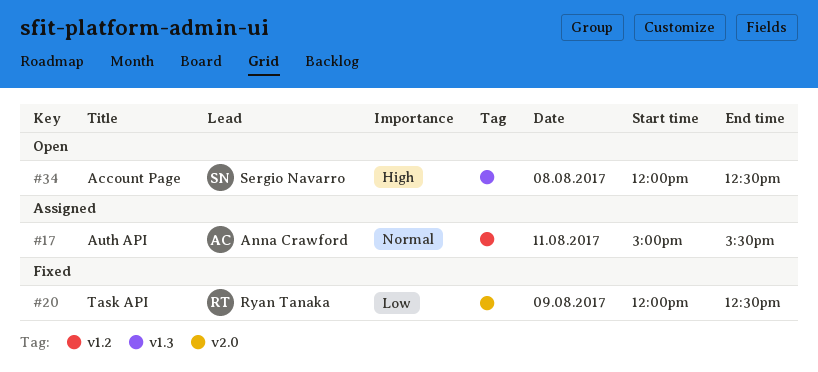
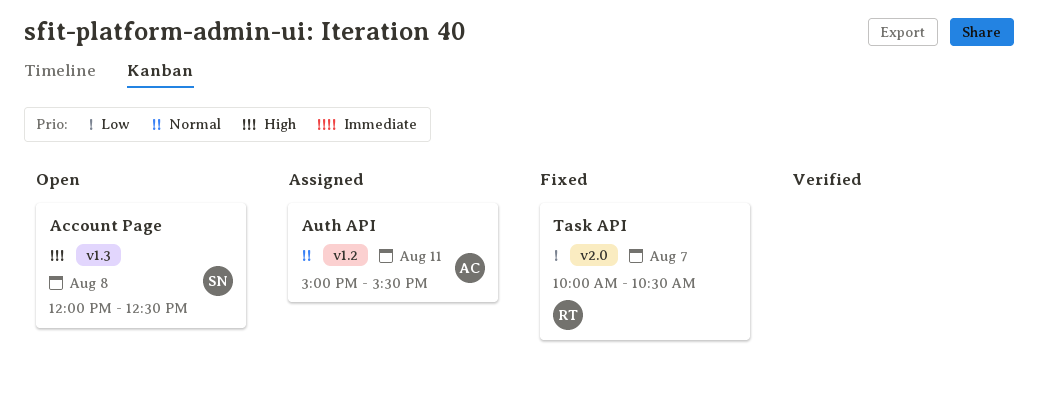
Task API, day: Aug 9 -> Aug 7
Task API, begins: 12:00 -> 10:00
Task API, ends: 12:30 -> 10:30

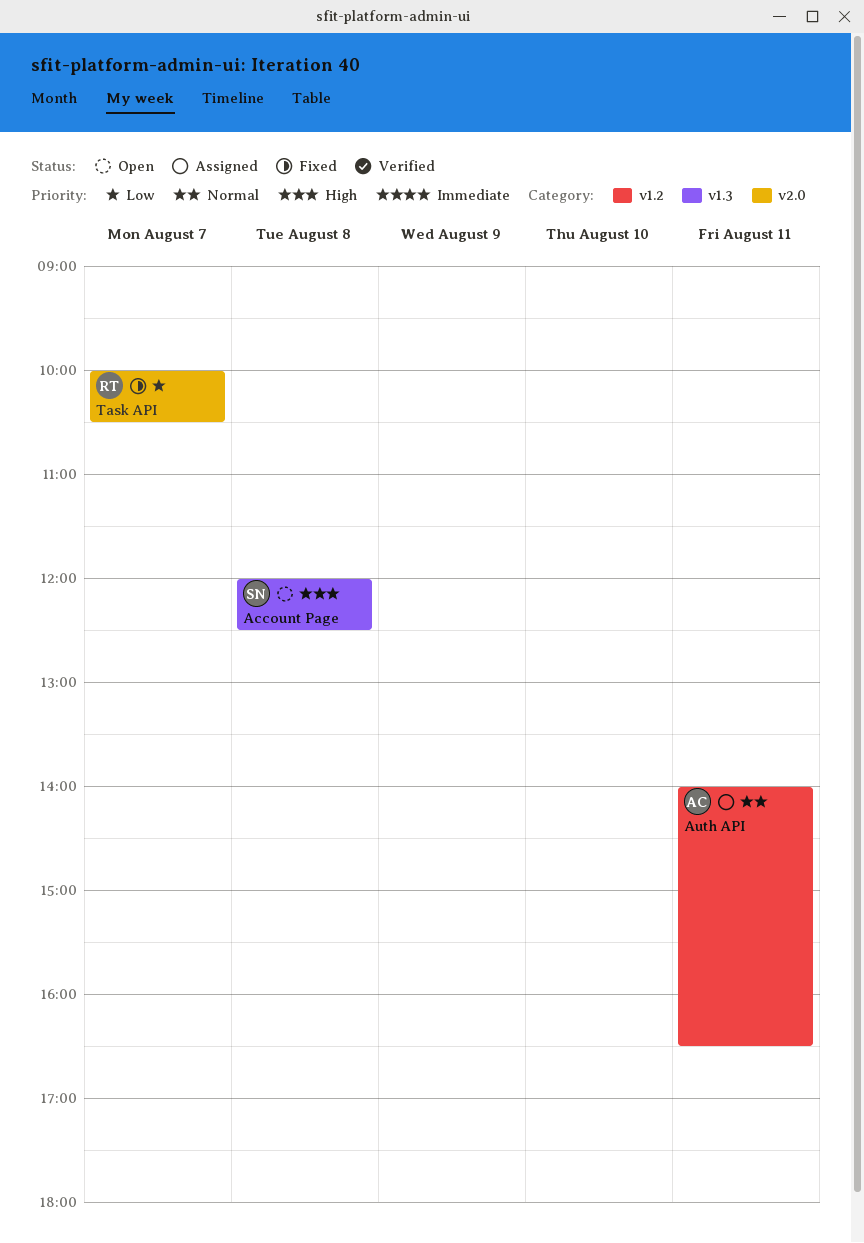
Auth API, begins: 15:00 -> 14:00
Auth API, ends: 15:30 -> 16:30

